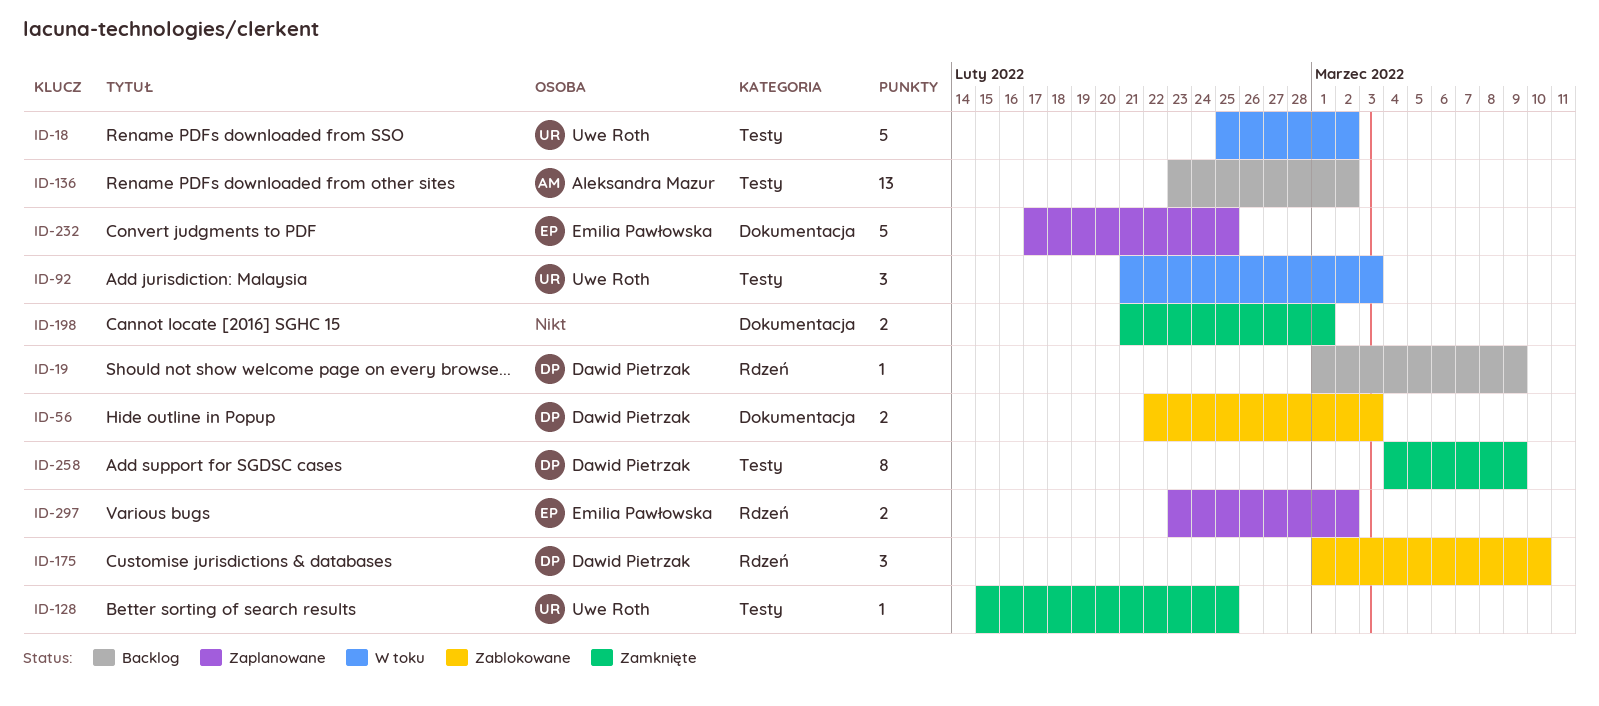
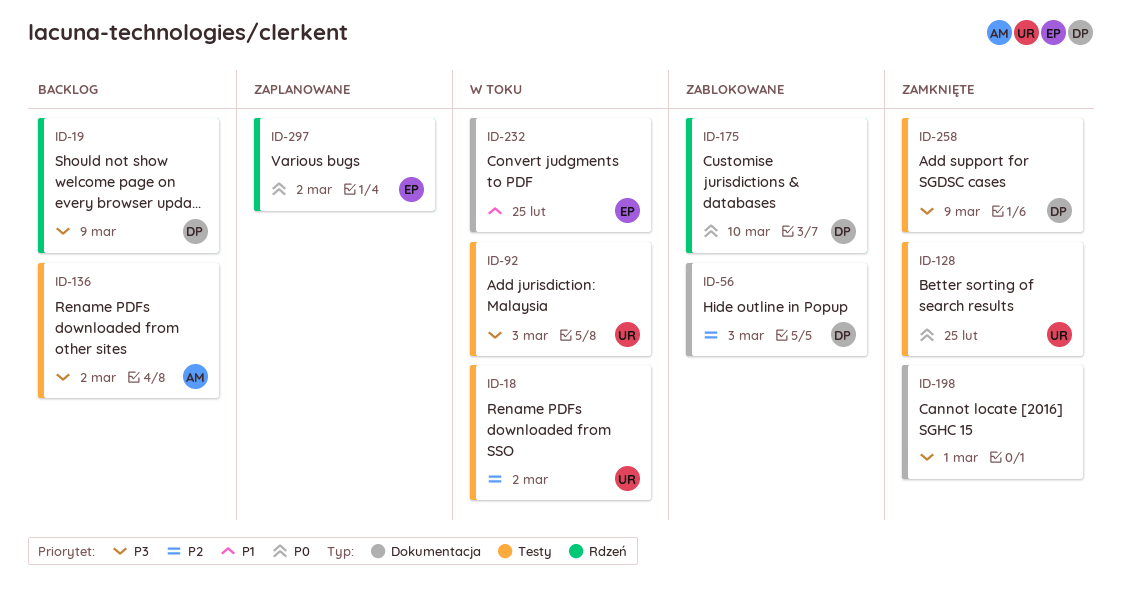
ID-232, status: Zaplanowane -> W toku

